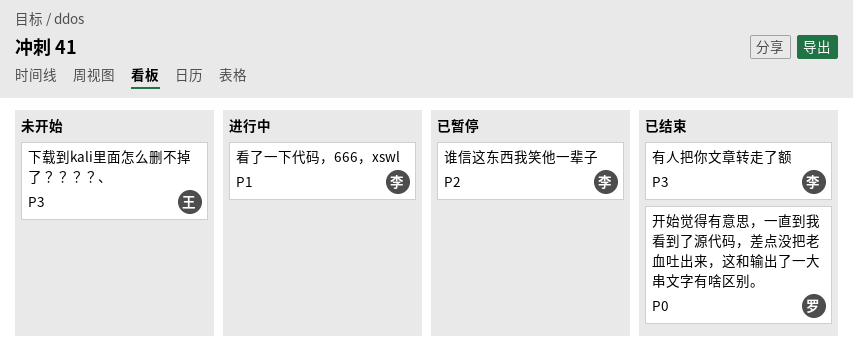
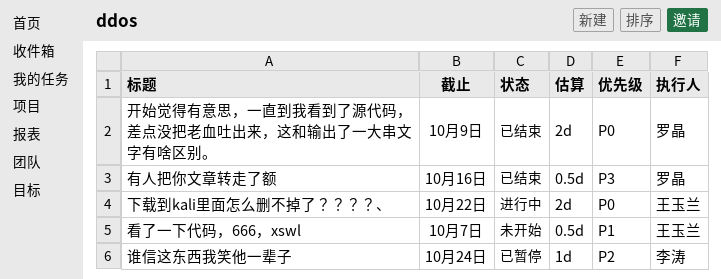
下载到kali里面怎么删不掉了？？？？、, status: 未开始 -> 进行中
下载到kali里面怎么删不掉了？？？？、, priority: P3 -> P0
有人把你文章转走了额, owner: 李涛 -> 罗晶
看了一下代码，666，xswl, status: 进行中 -> 未开始
看了一下代码，666，xswl, owner: 李涛 -> 王玉兰

